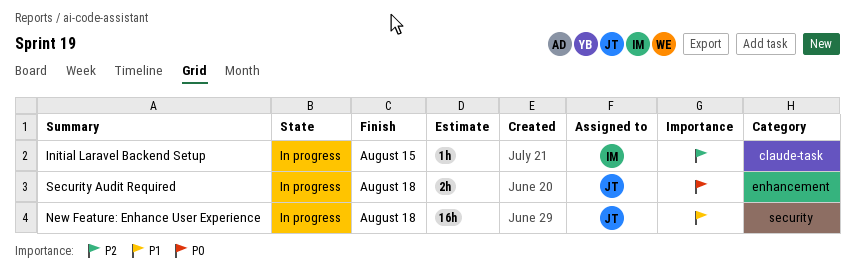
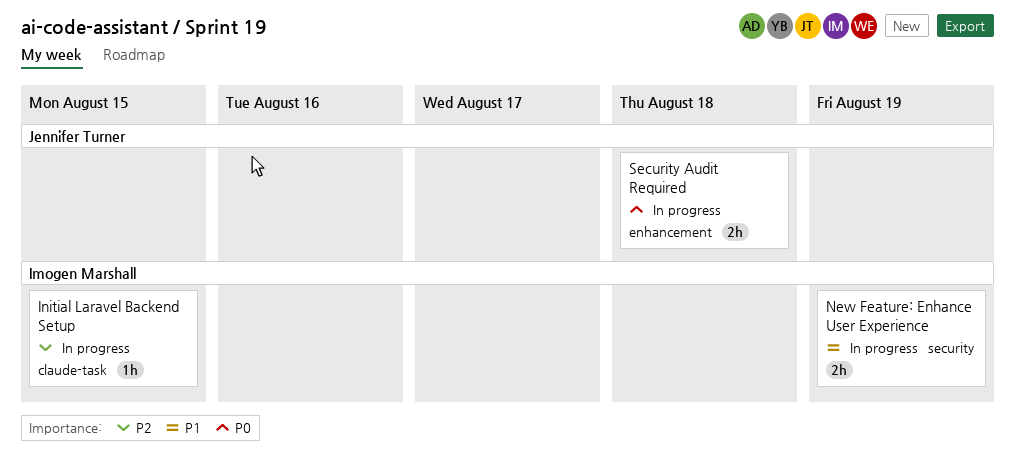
New Feature: Enhance User Experience, owner: Jennifer Turner -> Imogen Marshall
New Feature: Enhance User Experience, estimate: 16h -> 2h
New Feature: Enhance User Experience, due: Aug 18 -> Aug 19

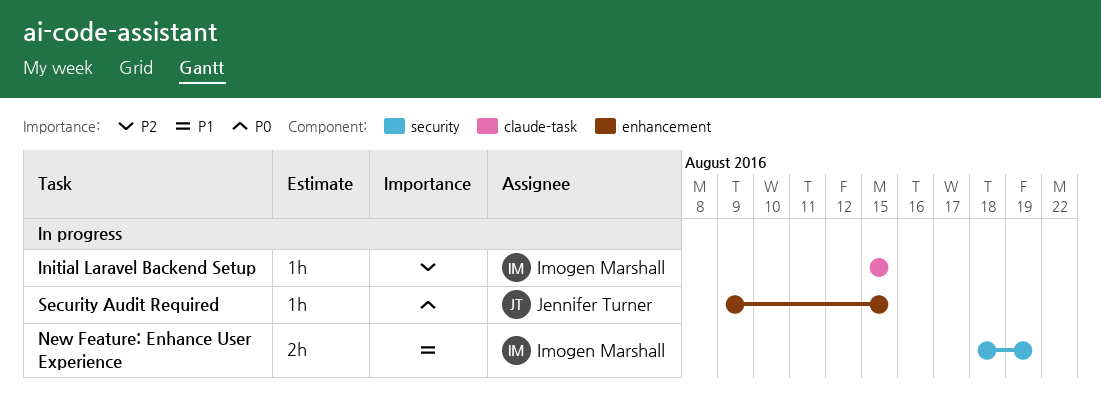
Security Audit Required, estimate: 2h -> 1h
Security Audit Required, due: Aug 18 -> Aug 15

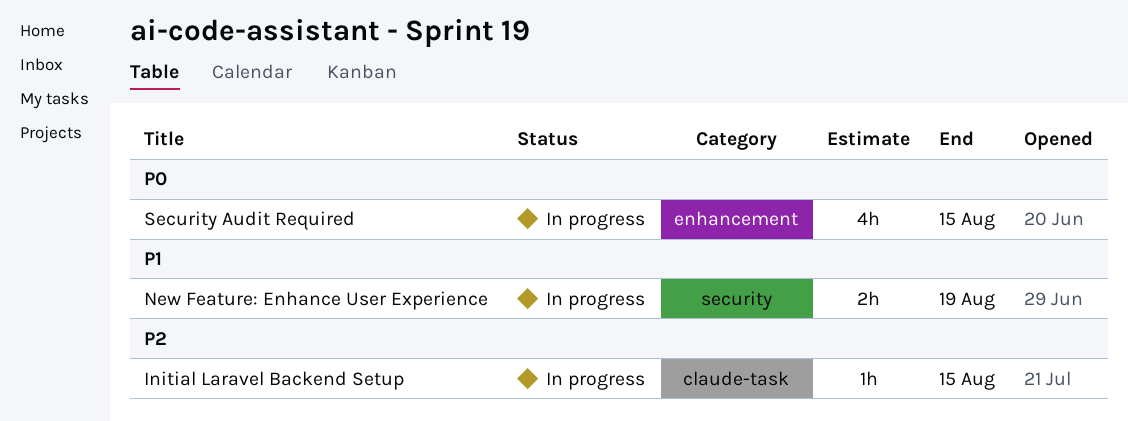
Security Audit Required, estimate: 1h -> 4h

